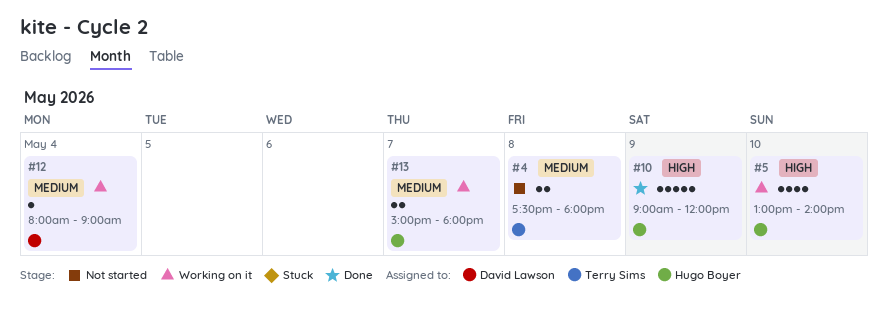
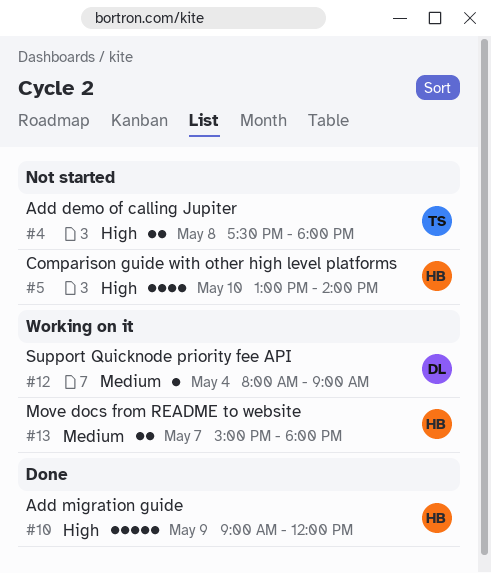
#4, priority: Medium -> High
#5, status: Working on it -> Not started

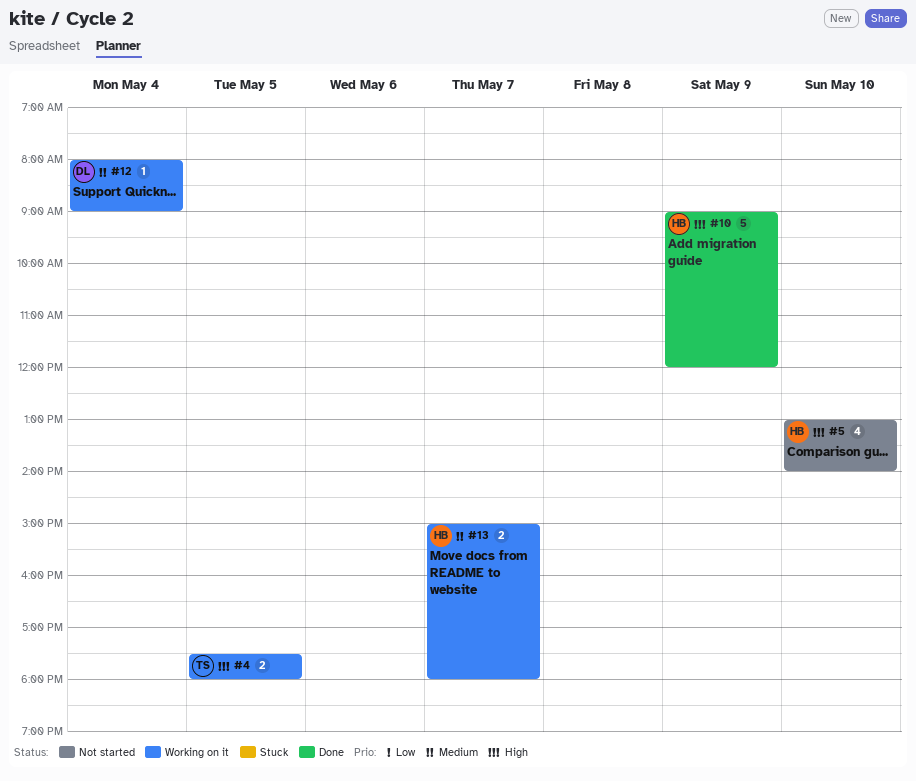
#4, status: Not started -> Working on it
#4, day: May 8 -> May 5

